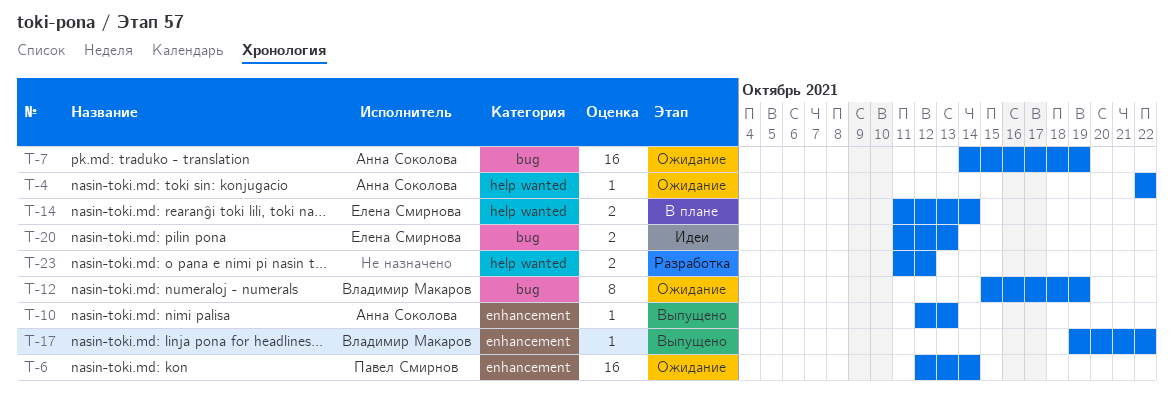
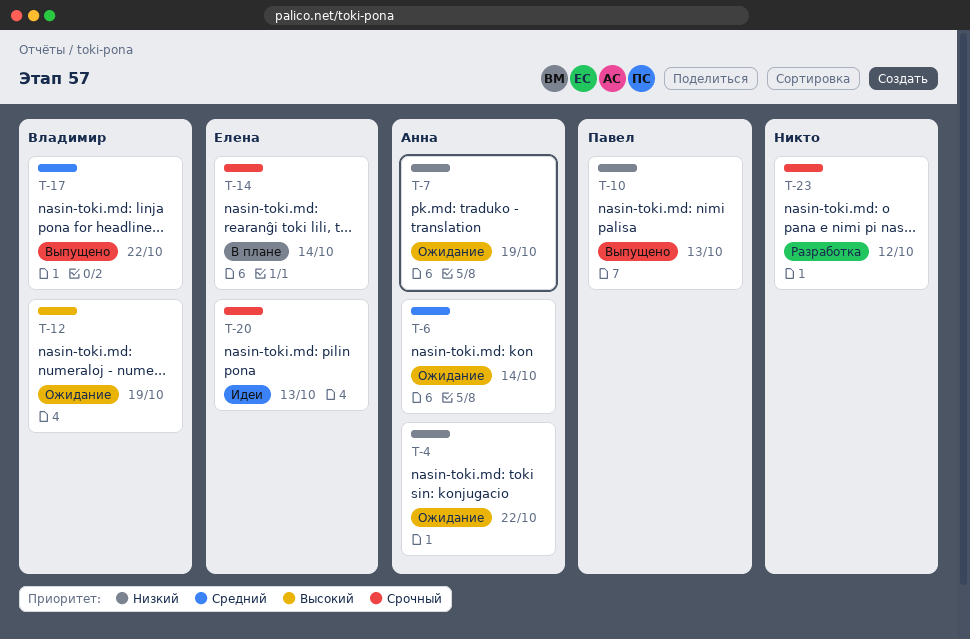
T-6, owner: Павел Смирнов -> Анна Соколова
T-10, owner: Анна Соколова -> Павел Смирнов

